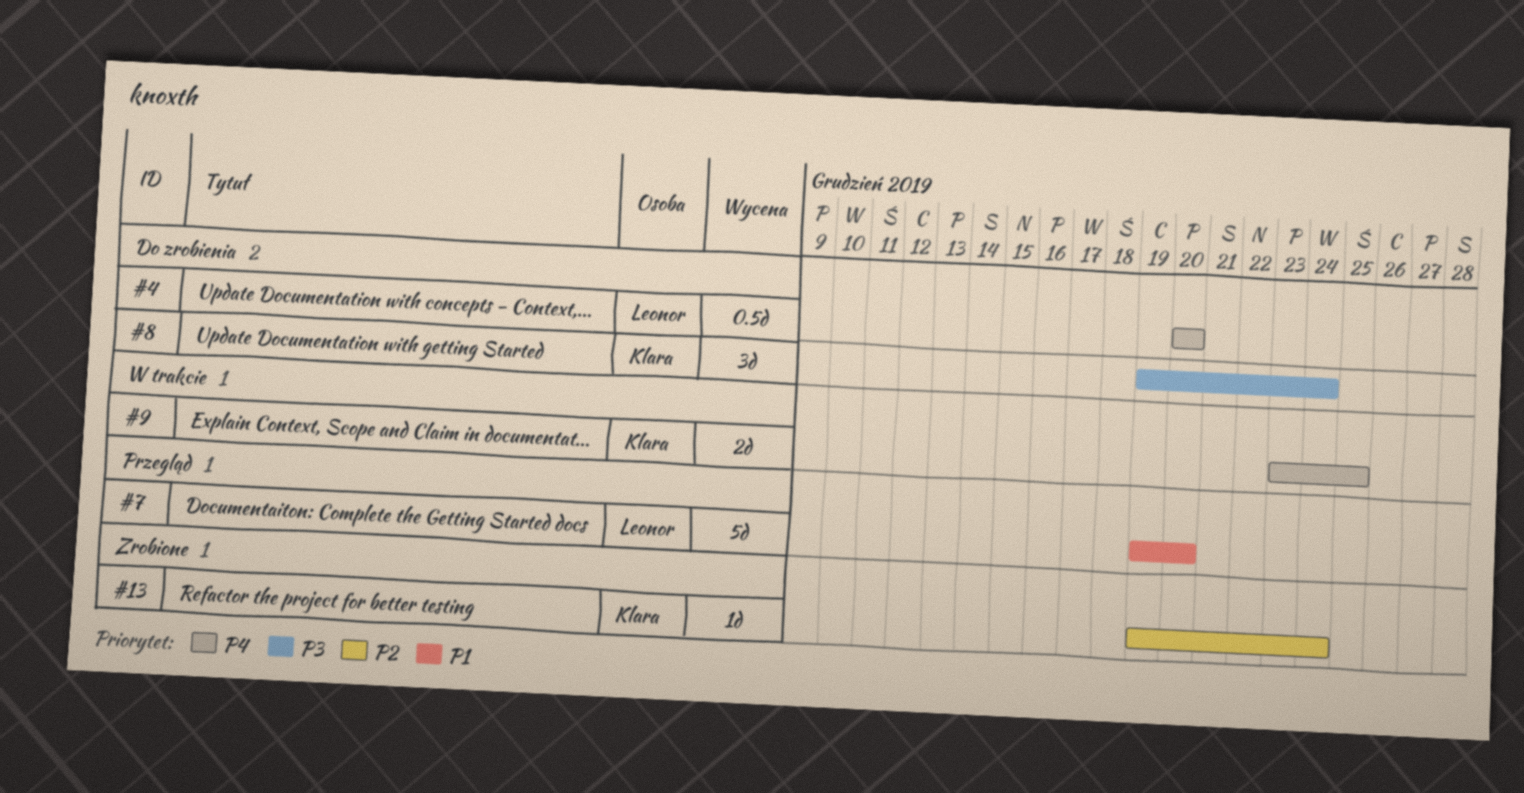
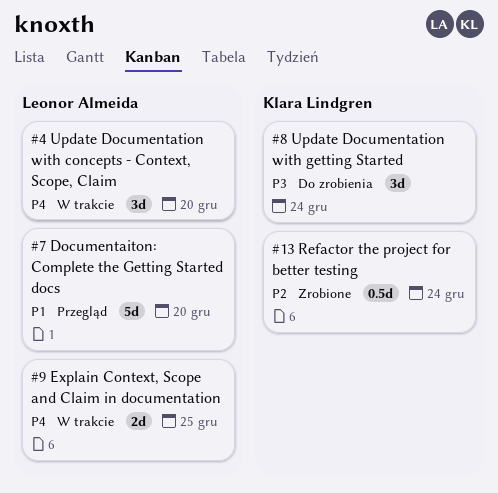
#4, status: Do zrobienia -> W trakcie
#4, estimate: 0.5d -> 3d
#9, owner: Klara Lindgren -> Leonor Almeida
#13, estimate: 1d -> 0.5d

